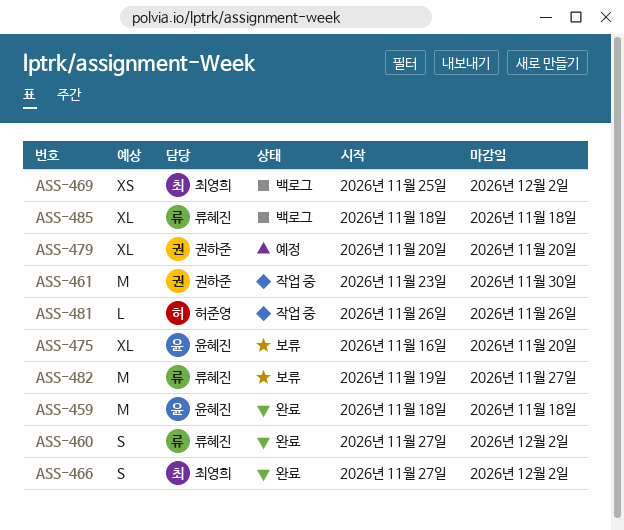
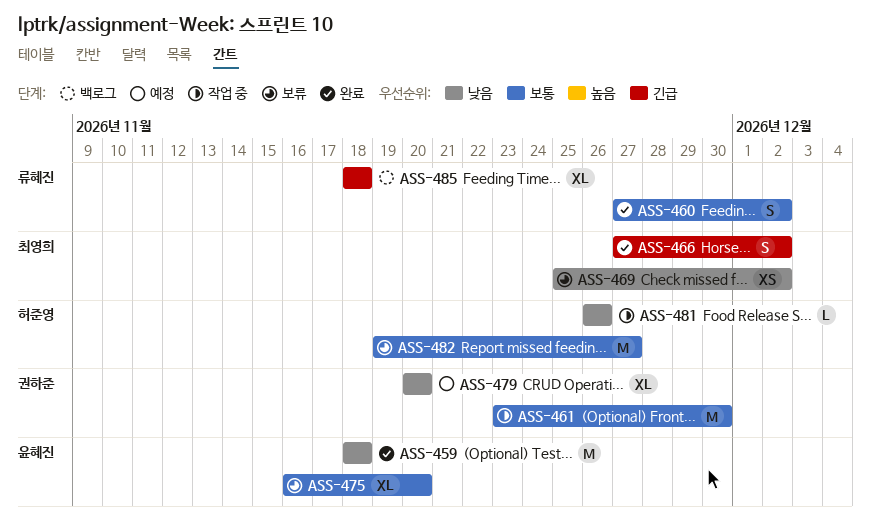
ASS-469, status: 백로그 -> 보류
ASS-482, owner: 류혜진 -> 허준영

